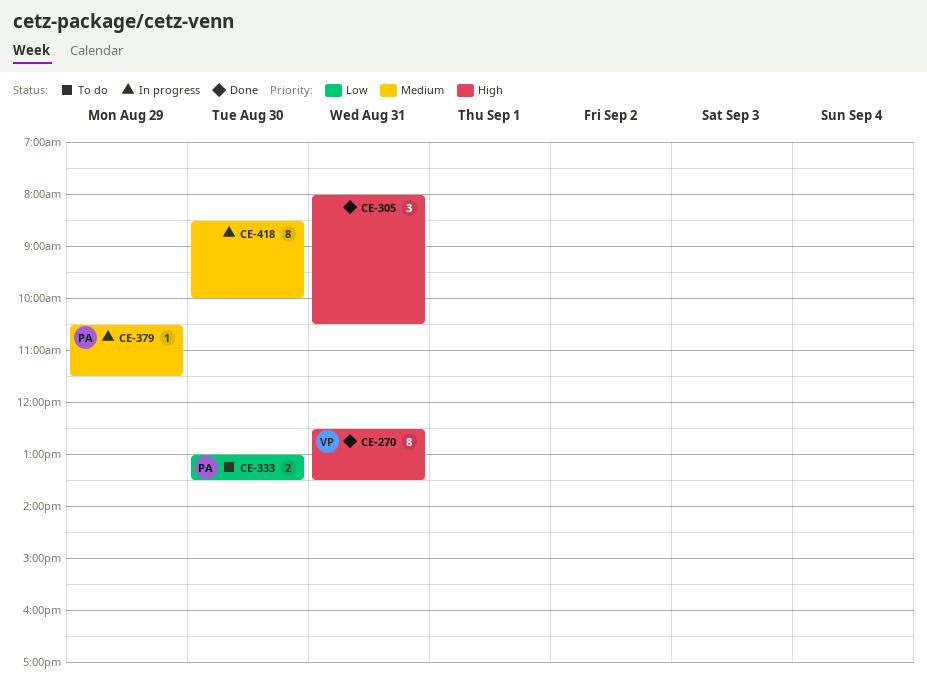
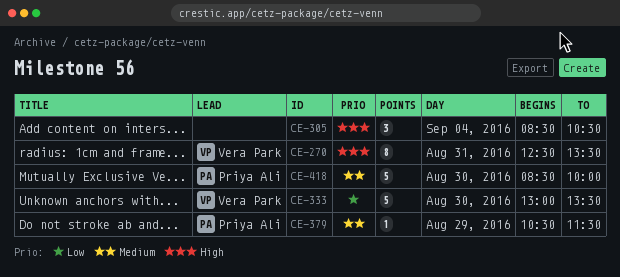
CE-305, day: Aug 31 -> Sep 4
CE-305, begins: 08:00 -> 08:30
CE-333, owner: Priya Ali -> Vera Park
CE-333, estimate: 2 -> 5
CE-418, owner: none -> Priya Ali
CE-418, estimate: 8 -> 5

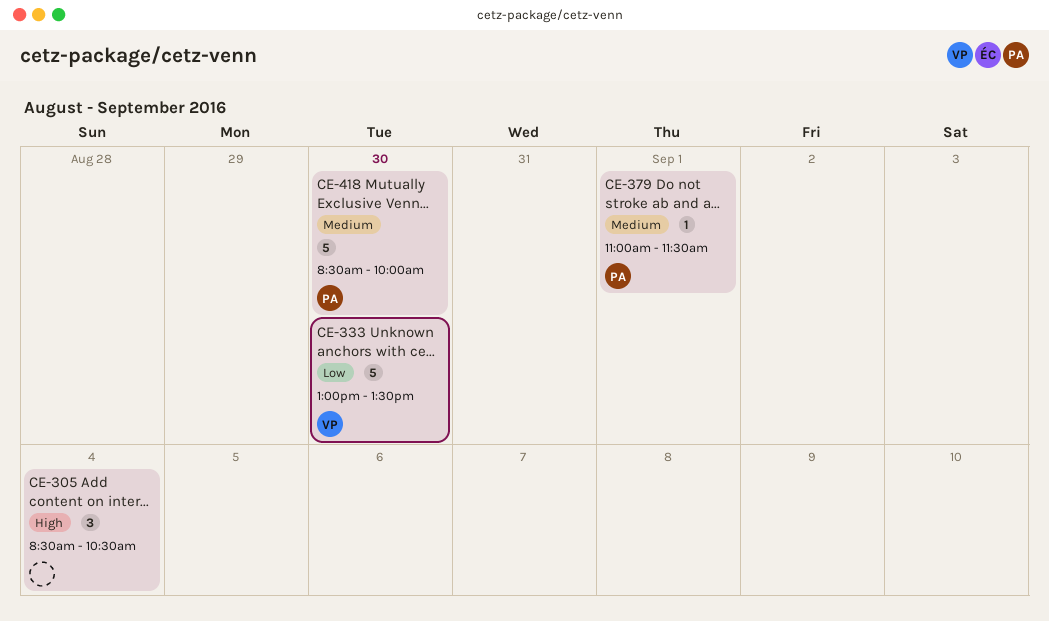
CE-270: present -> none
CE-379, day: Aug 29 -> Sep 1
CE-379, begins: 10:30 -> 11:00

